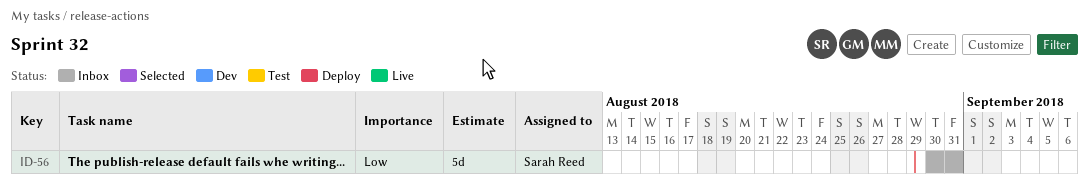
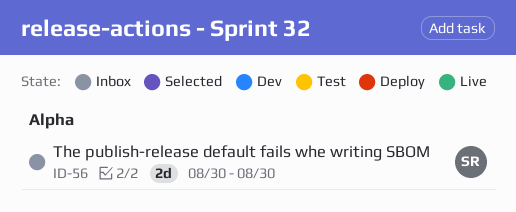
ID-56, estimate: 5d -> 2d
ID-56, due: Aug 31 -> Aug 30

